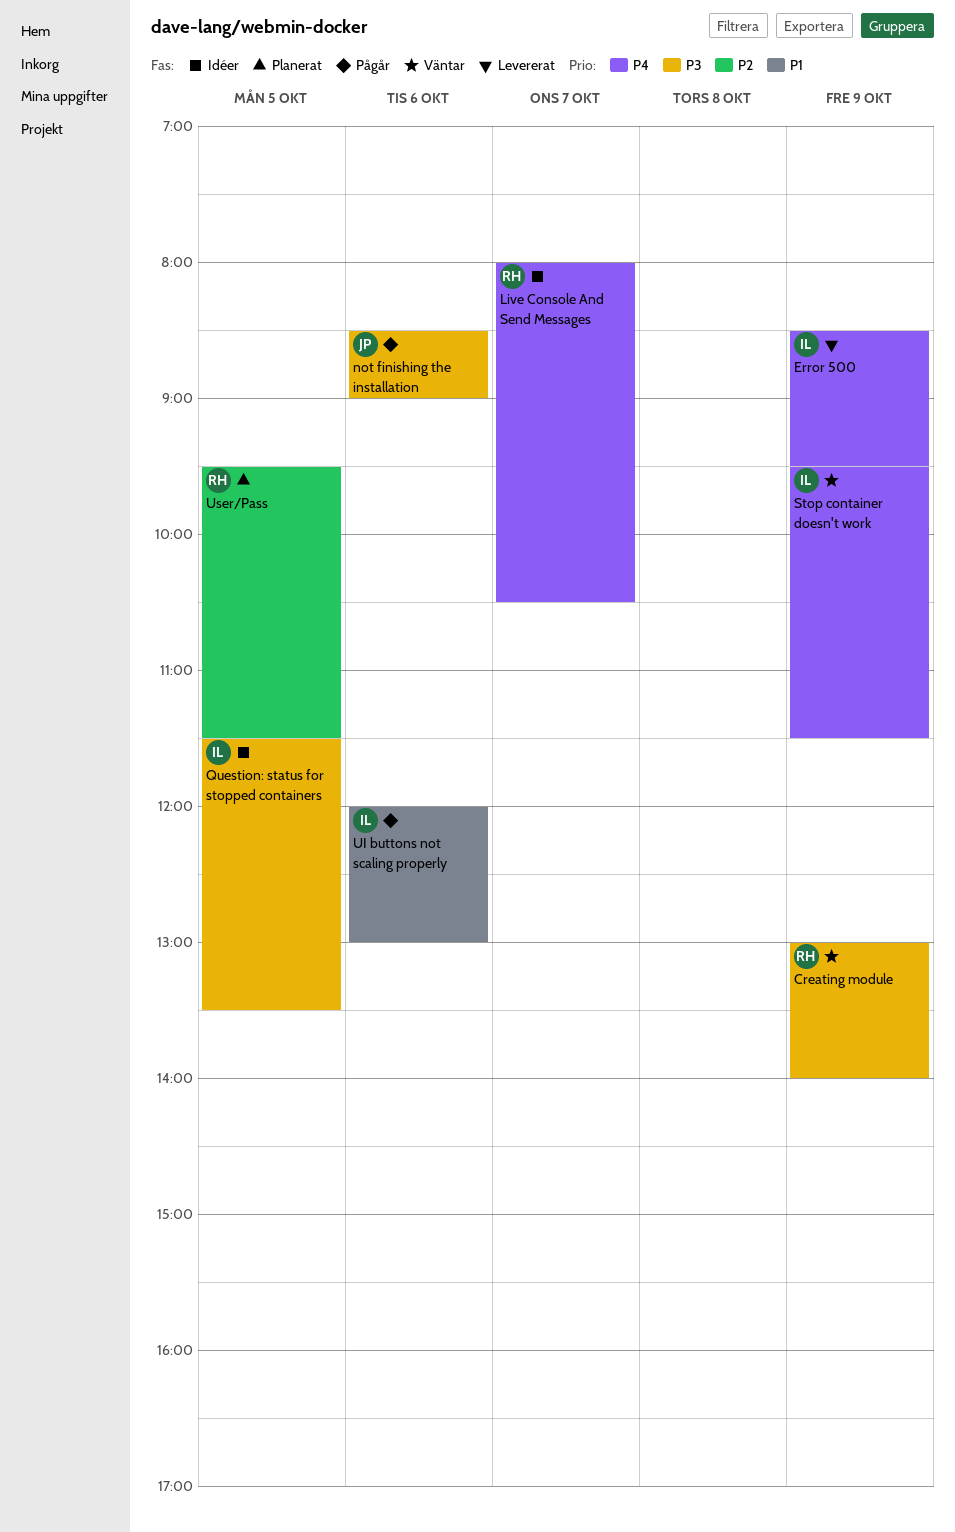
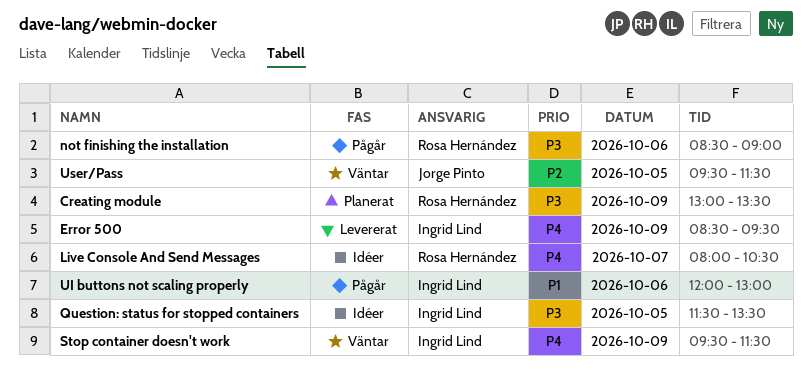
Creating module, status: Väntar -> Planerat
Creating module, ends: 14:00 -> 13:30
not finishing the installation, owner: Jorge Pinto -> Rosa Hernández
User/Pass, status: Planerat -> Väntar
User/Pass, owner: Rosa Hernández -> Jorge Pinto

